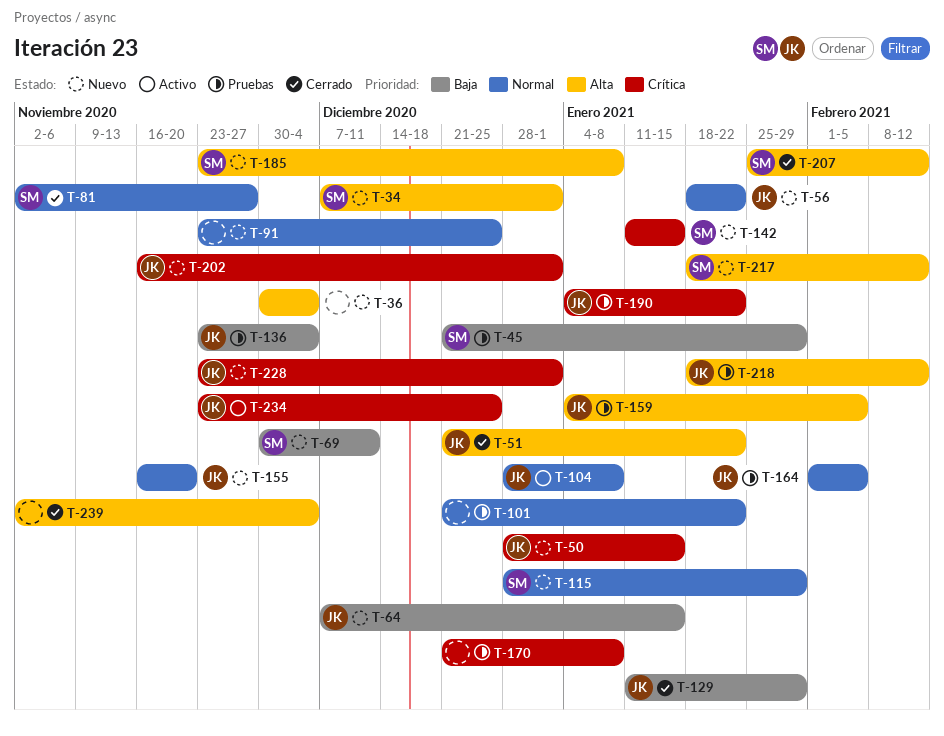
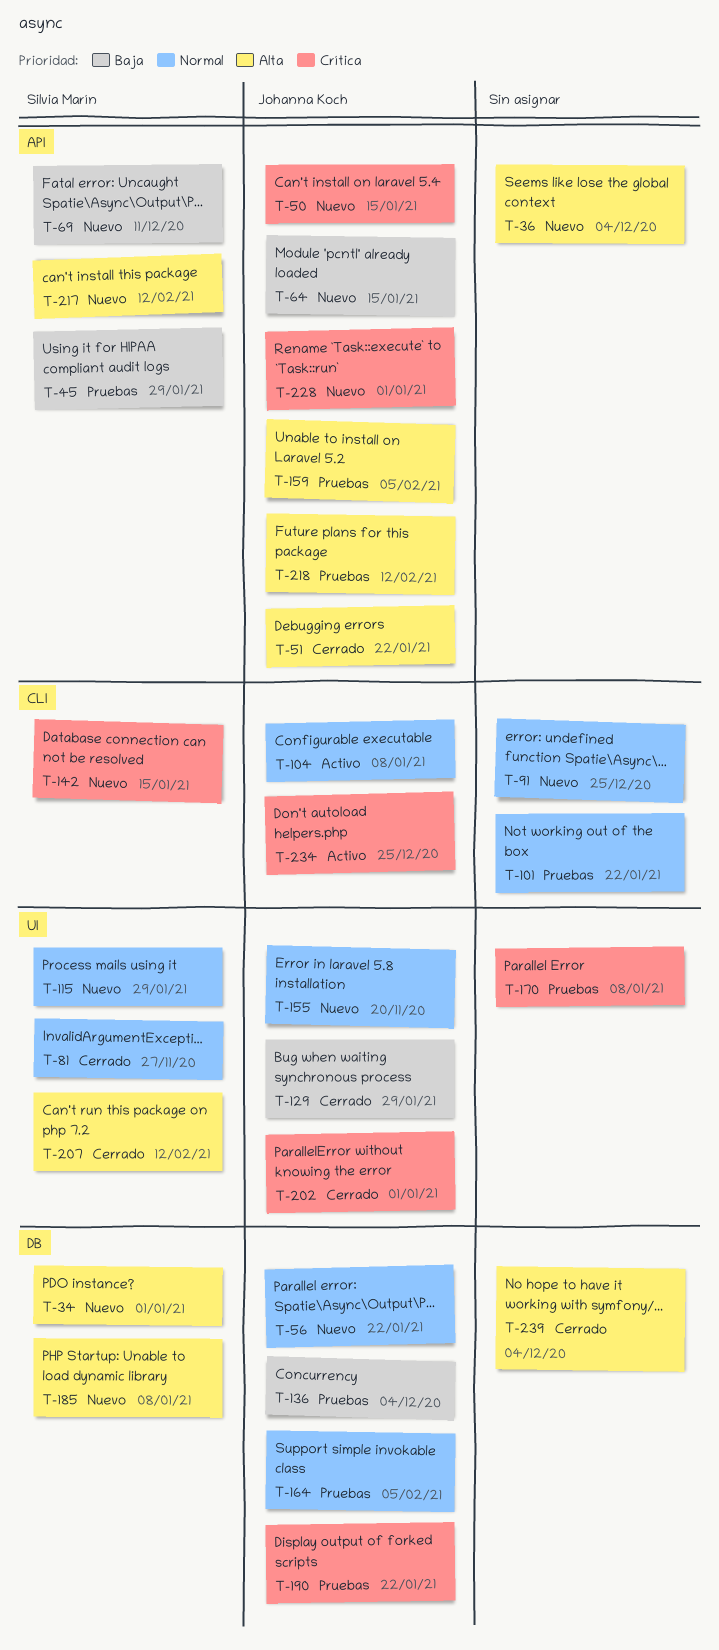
T-202, status: Nuevo -> Cerrado

